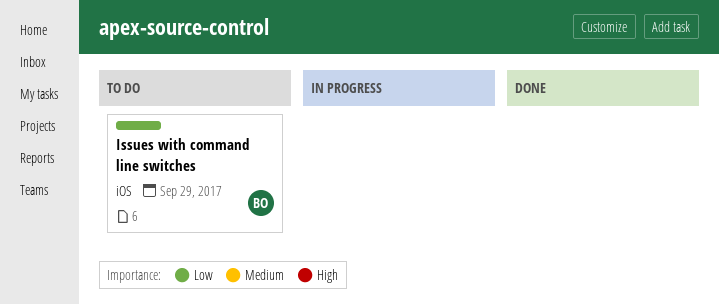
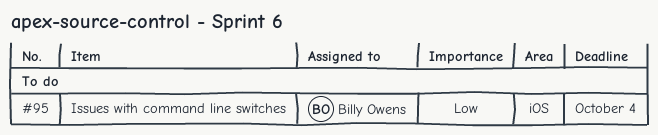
Issues with command line switches, due: Sep 29 -> Oct 4

